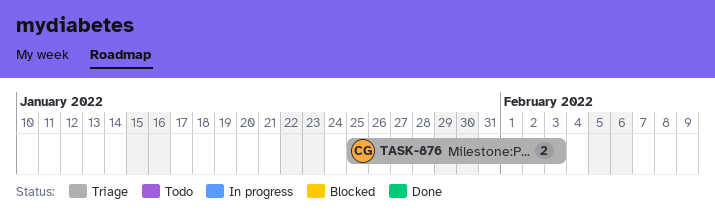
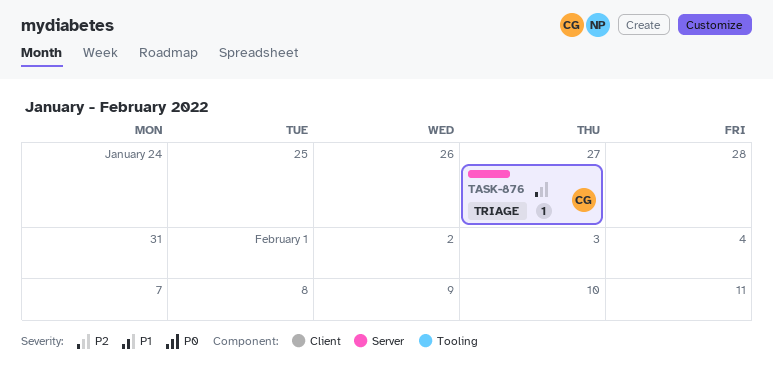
TASK-876, estimate: 2 -> 1
TASK-876, due: Feb 3 -> Jan 27

